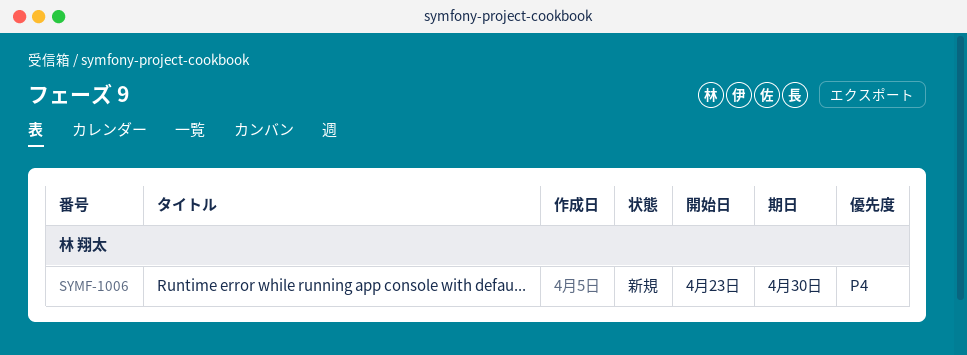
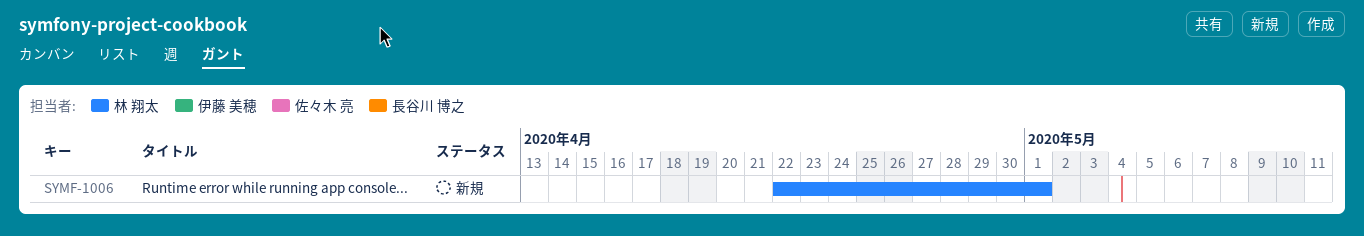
SYMF-1006, start: Apr 23 -> Apr 22
SYMF-1006, due: Apr 30 -> May 1

